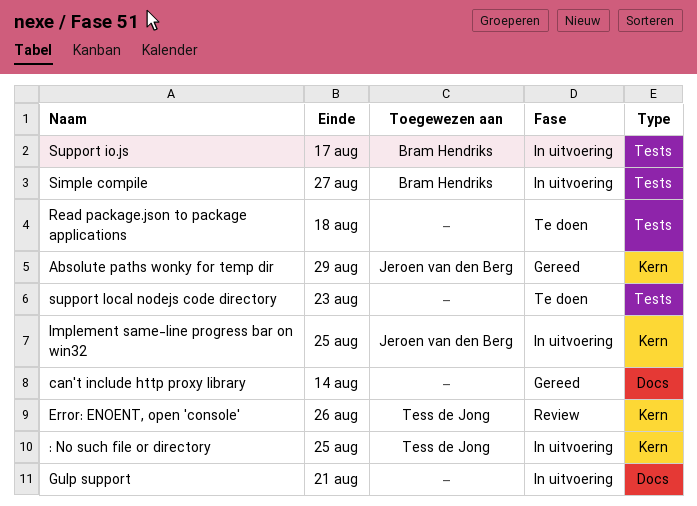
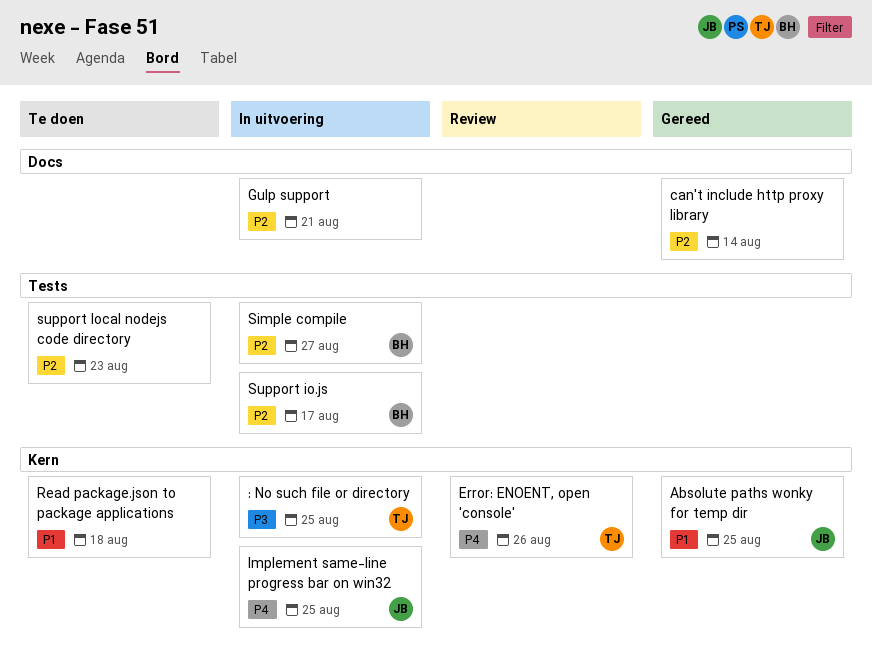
Absolute paths wonky for temp dir, due: Aug 29 -> Aug 25
Read package.json to package applications, label: Tests -> Kern

